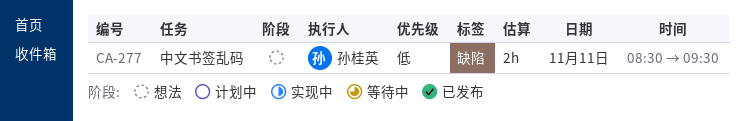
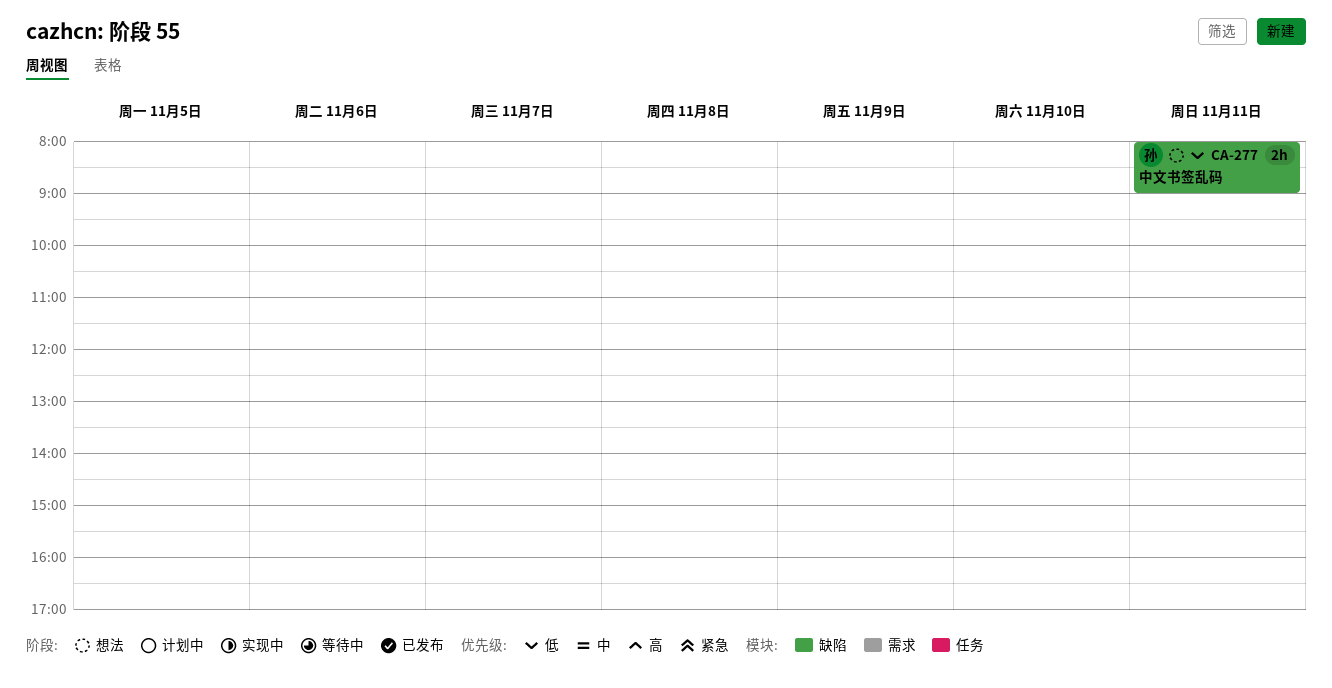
CA-277, begins: 08:30 -> 08:00
CA-277, ends: 09:30 -> 09:00

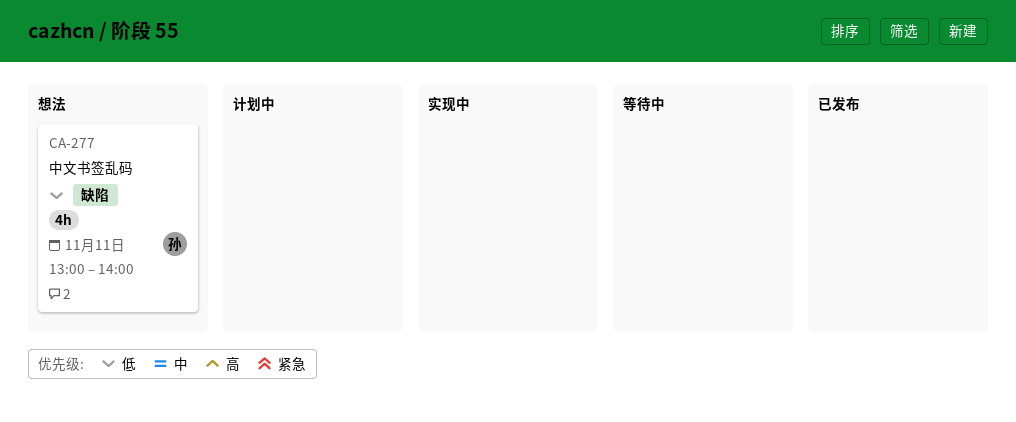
CA-277, estimate: 2h -> 4h
CA-277, begins: 08:00 -> 13:00
CA-277, ends: 09:00 -> 14:00

